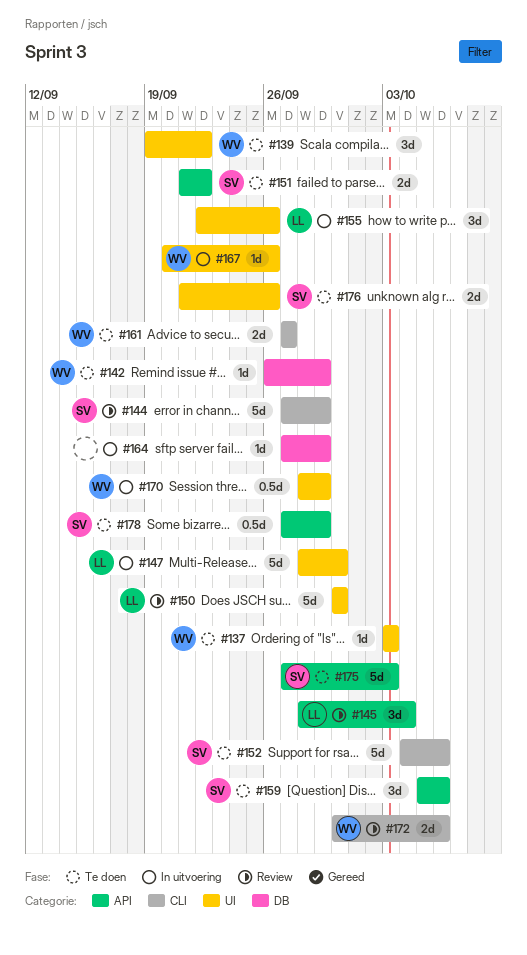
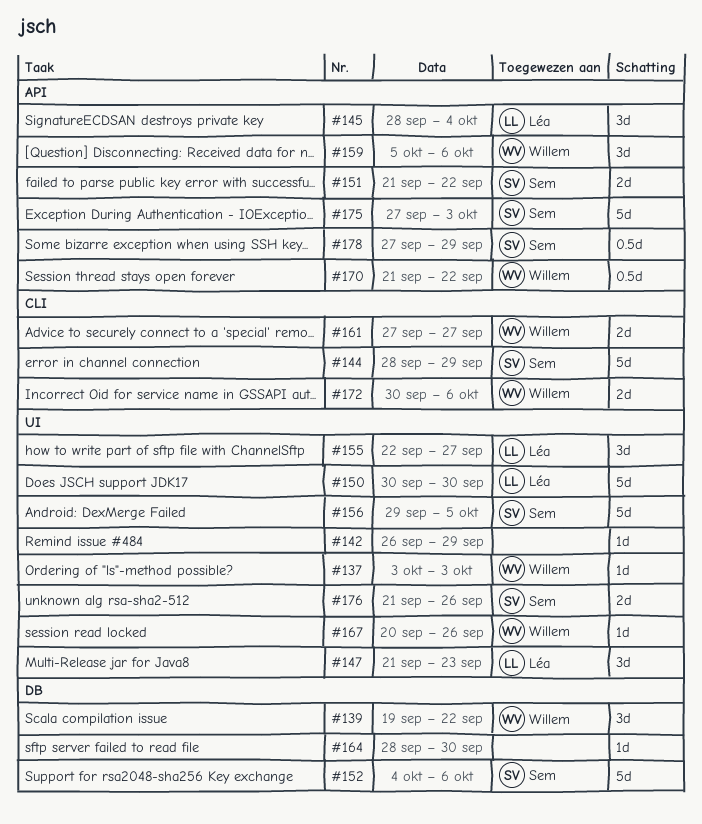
#139, label: UI -> DB
#142, owner: Willem -> none
#142, label: DB -> UI
#144, start: Sep 27 -> Sep 28
#147, estimate: 5d -> 3d
#147, start: Sep 28 -> Sep 21
#147, due: Sep 30 -> Sep 23
#152, label: CLI -> DB
#155, due: Sep 26 -> Sep 27
#156: none -> present
#159, owner: Sem -> Willem
#164, start: Sep 27 -> Sep 28
#164, due: Sep 29 -> Sep 30
#170, label: UI -> API
#170, start: Sep 28 -> Sep 21
#170, due: Sep 29 -> Sep 22

